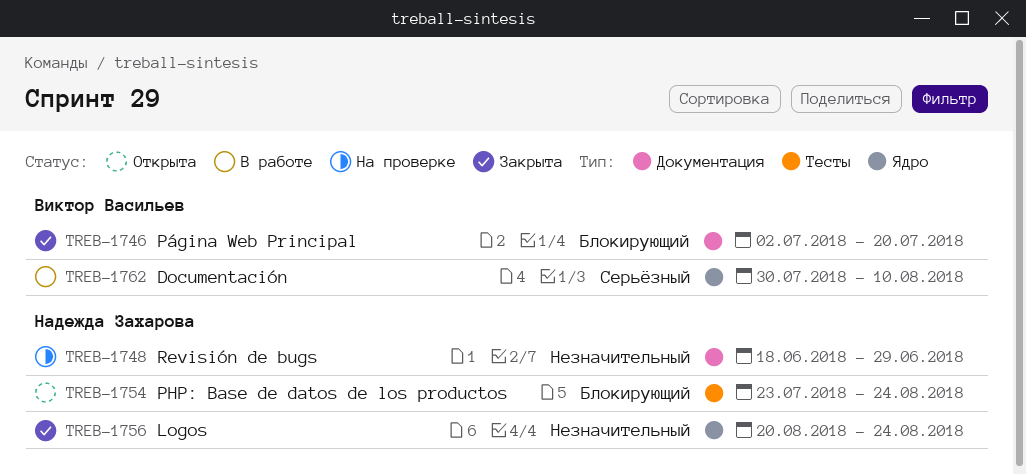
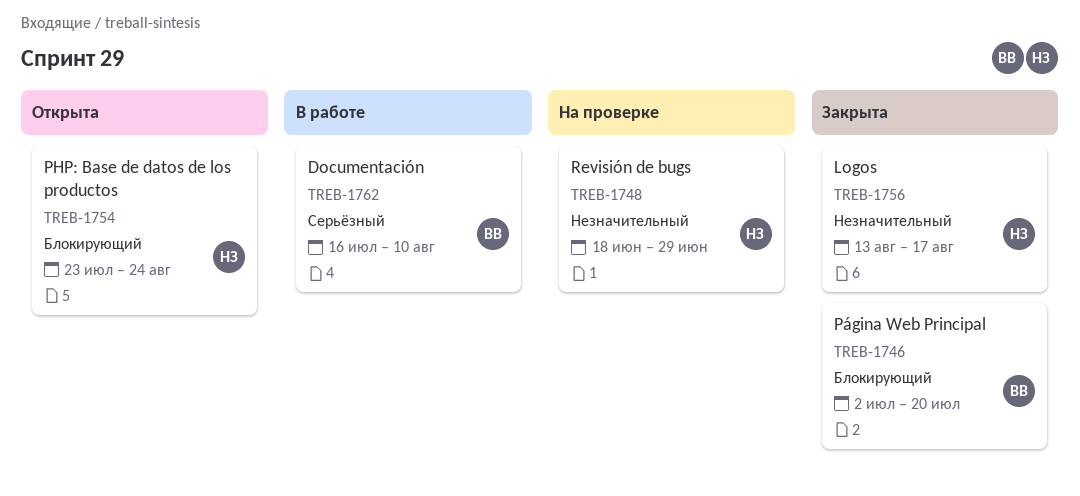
TREB-1756, start: Aug 20 -> Aug 13
TREB-1756, due: Aug 24 -> Aug 17
TREB-1762, start: Jul 30 -> Jul 16

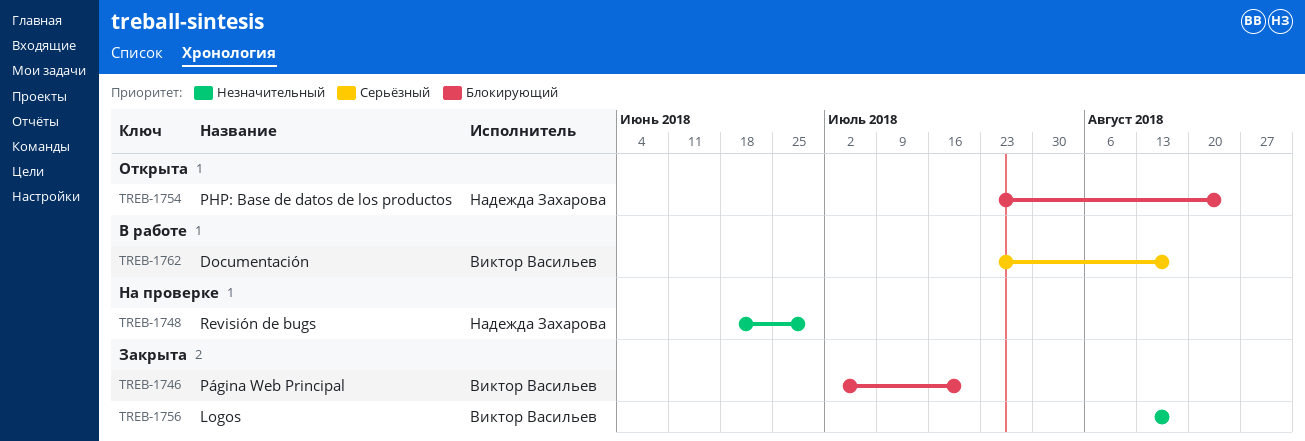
TREB-1756, owner: Надежда Захарова -> Виктор Васильев
TREB-1762, start: Jul 16 -> Jul 23
TREB-1762, due: Aug 10 -> Aug 17

